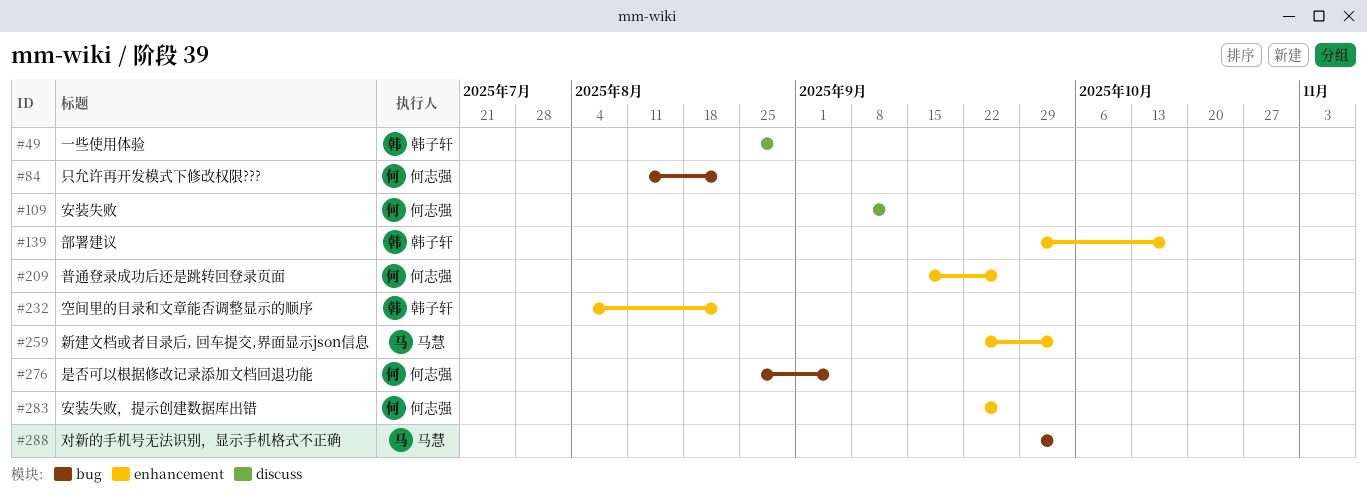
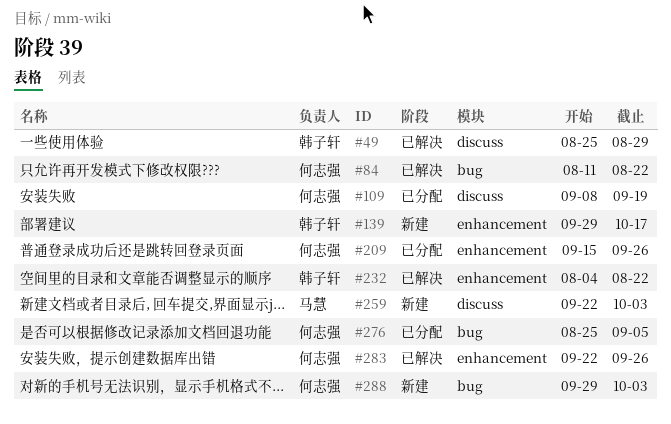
#109, due: Sep 12 -> Sep 19
#259, label: enhancement -> discuss
#288, owner: 马慧 -> 何志强

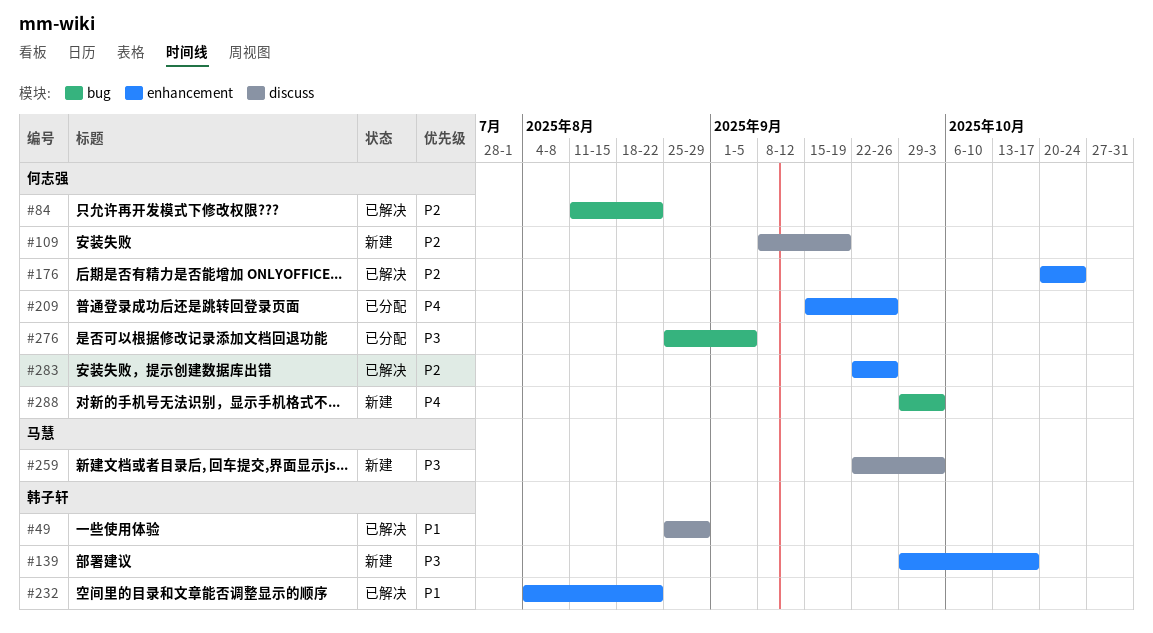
#109, status: 已分配 -> 新建
#176: none -> present

